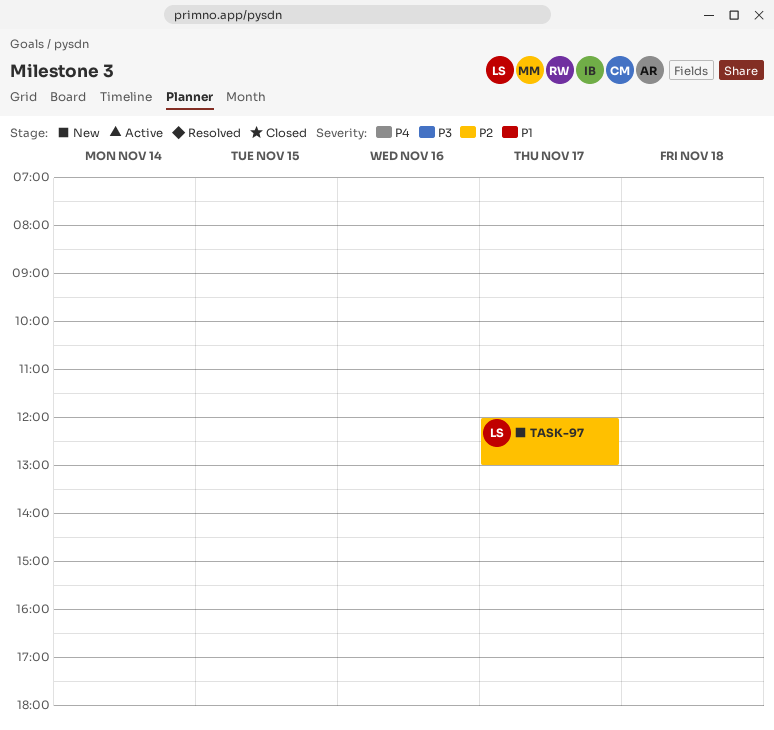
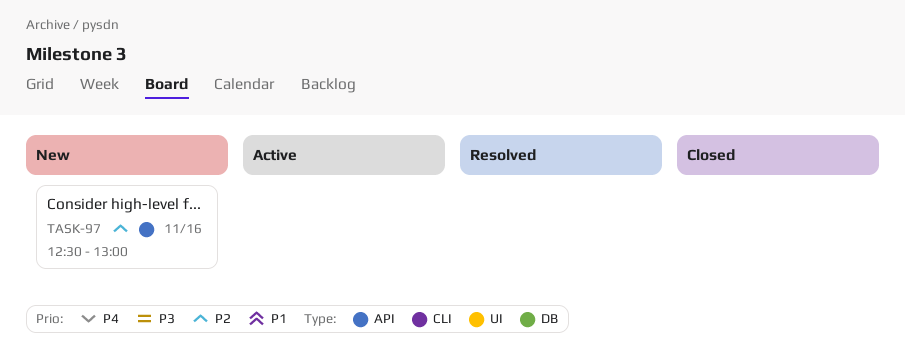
TASK-97, day: Nov 17 -> Nov 16
TASK-97, begins: 12:00 -> 12:30

